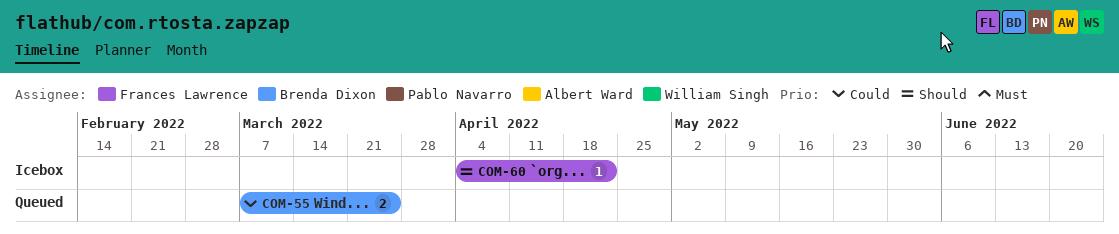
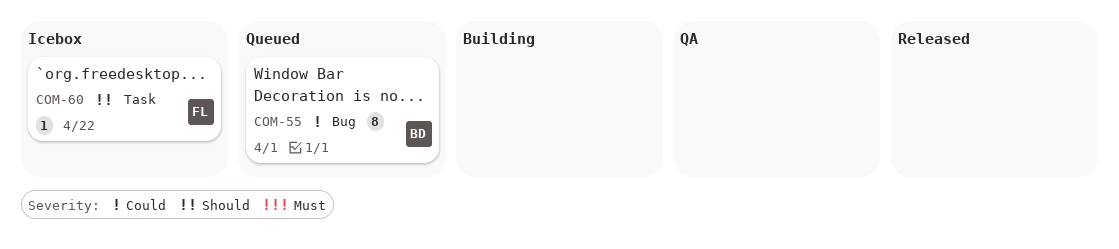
COM-55, estimate: 2 -> 8
COM-55, due: Mar 25 -> Apr 1

